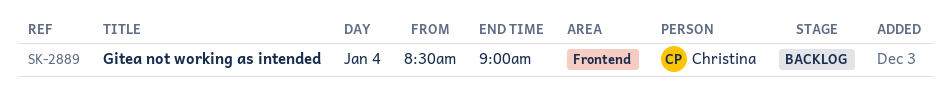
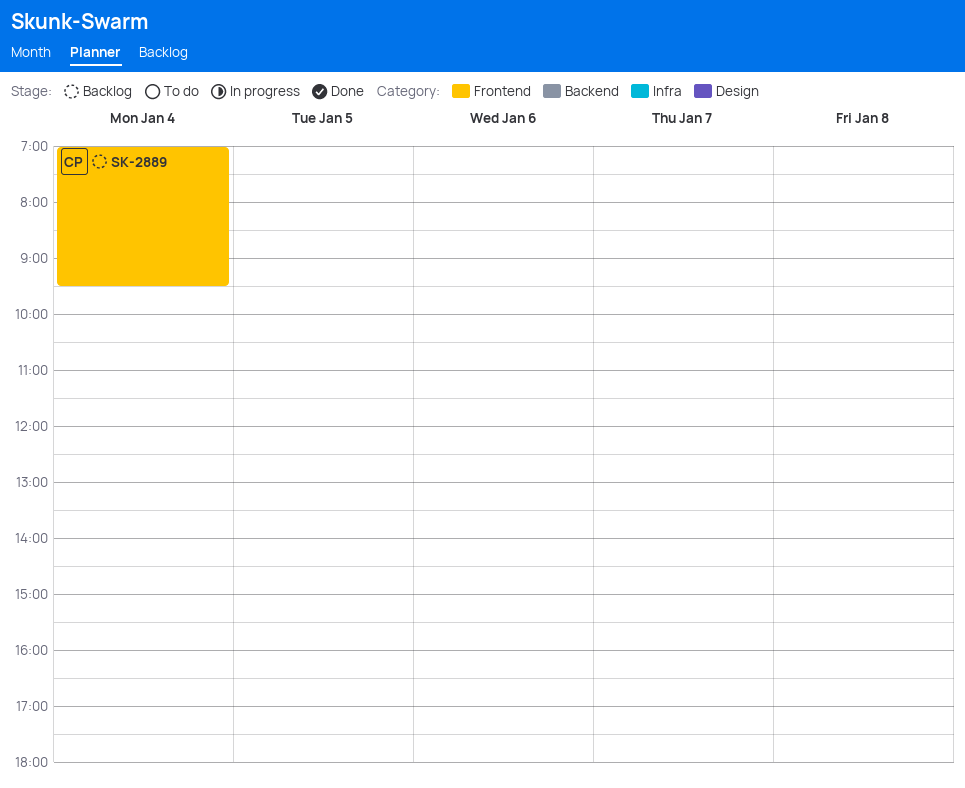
SK-2889, begins: 08:30 -> 07:00
SK-2889, ends: 09:00 -> 09:30

